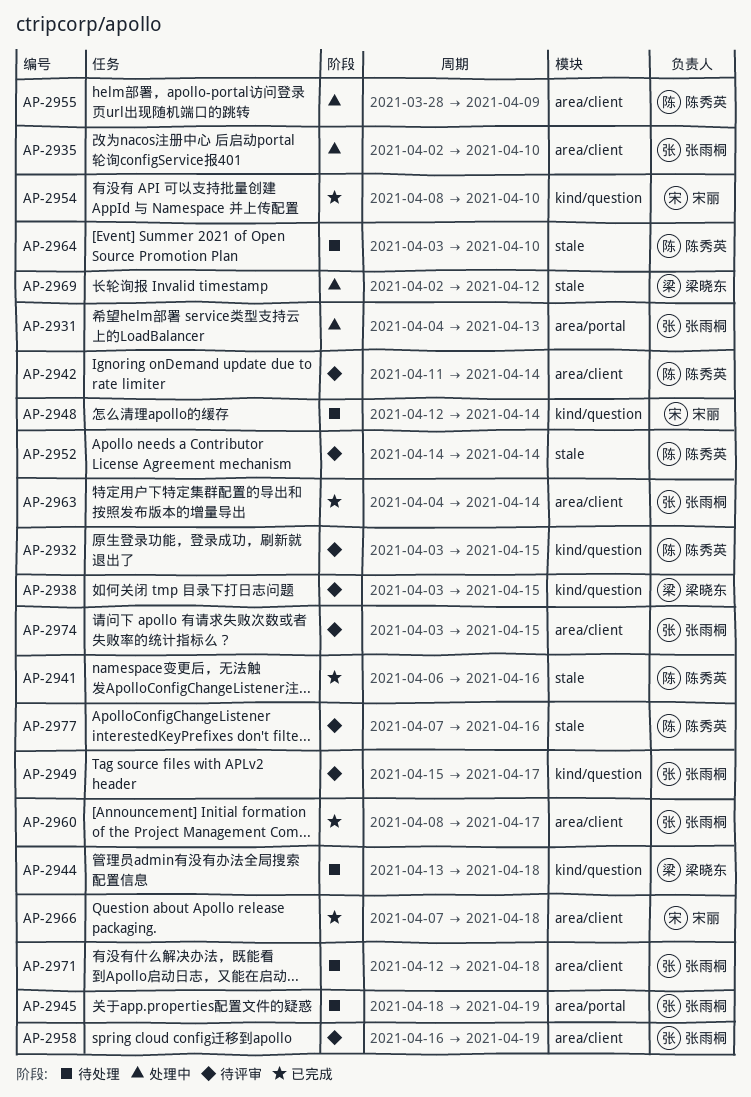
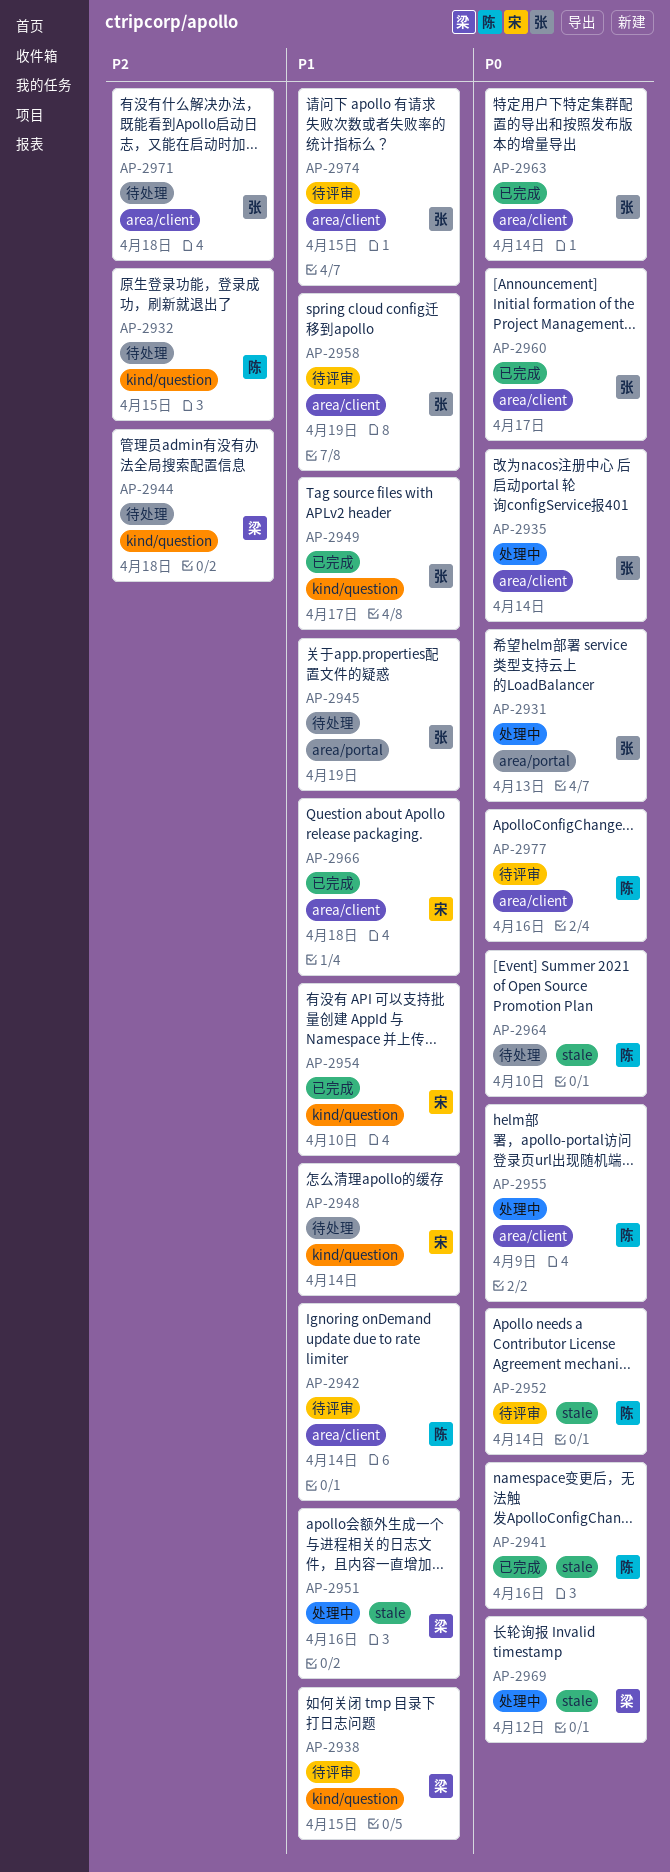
AP-2932, status: 待评审 -> 待处理
AP-2935, due: Apr 10 -> Apr 14
AP-2949, status: 待评审 -> 已完成
AP-2951: none -> present
AP-2977, label: stale -> area/client

